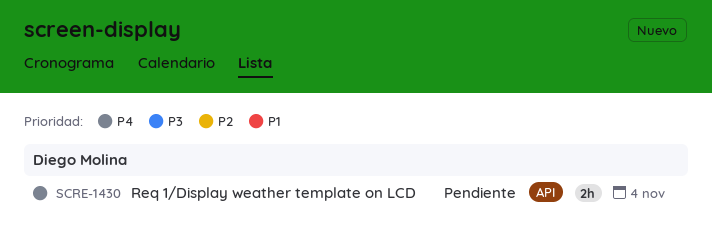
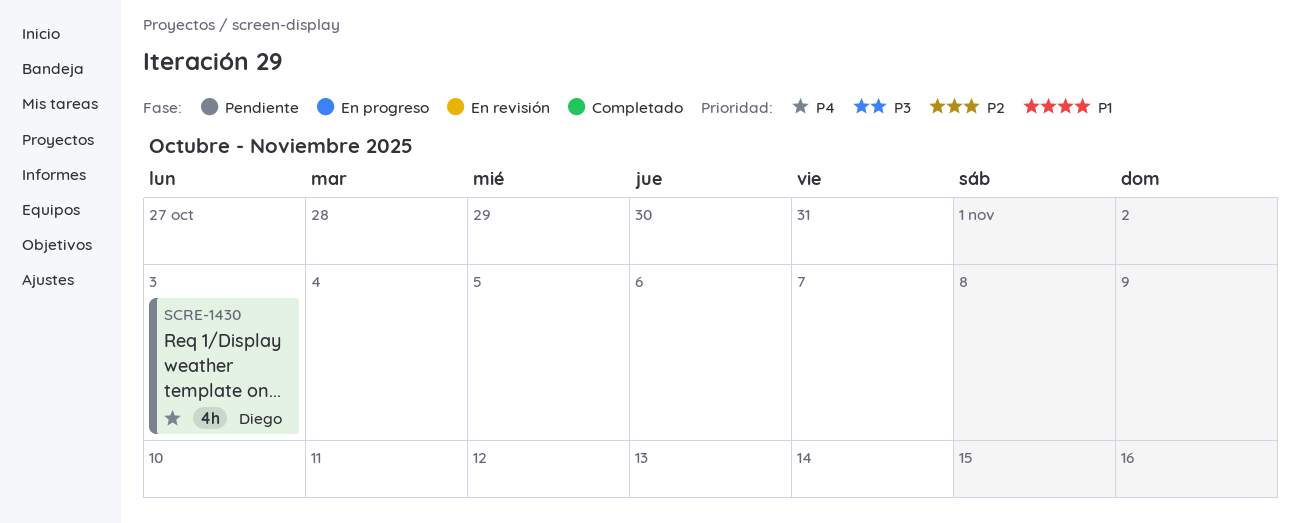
SCRE-1430, estimate: 2h -> 4h
SCRE-1430, due: Nov 4 -> Nov 3

